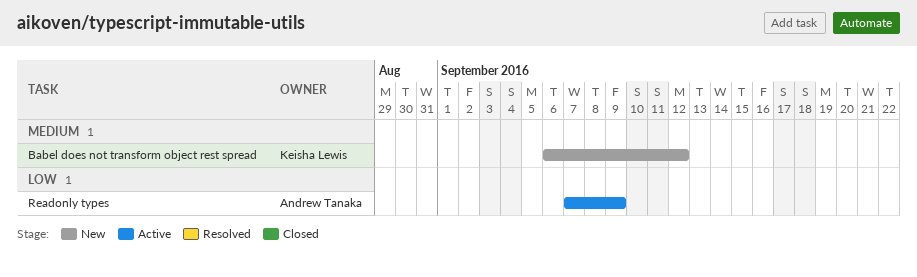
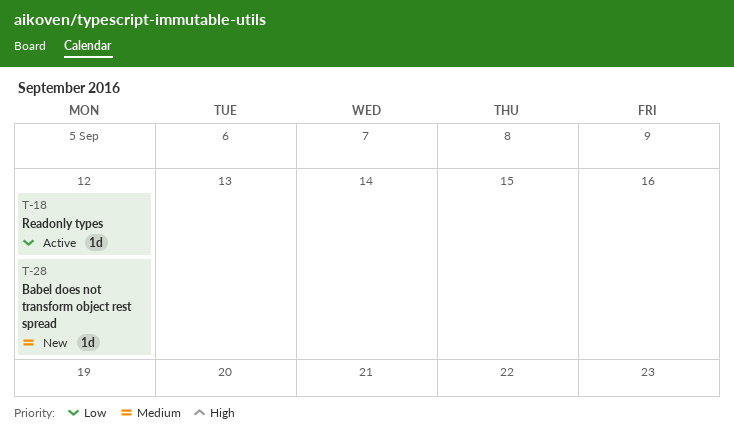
Readonly types, due: Sep 9 -> Sep 12

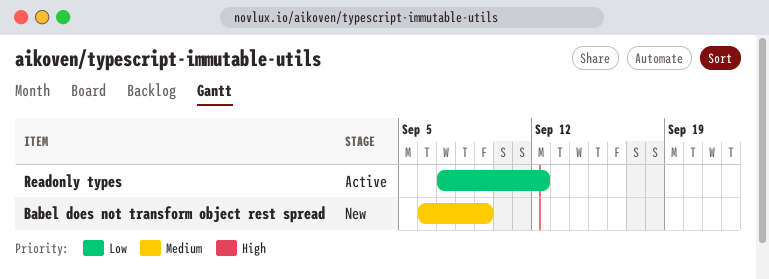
Babel does not transform object rest spread, due: Sep 12 -> Sep 9

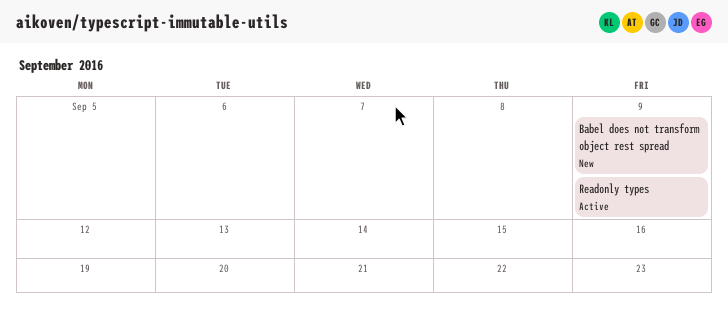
Readonly types, due: Sep 12 -> Sep 9

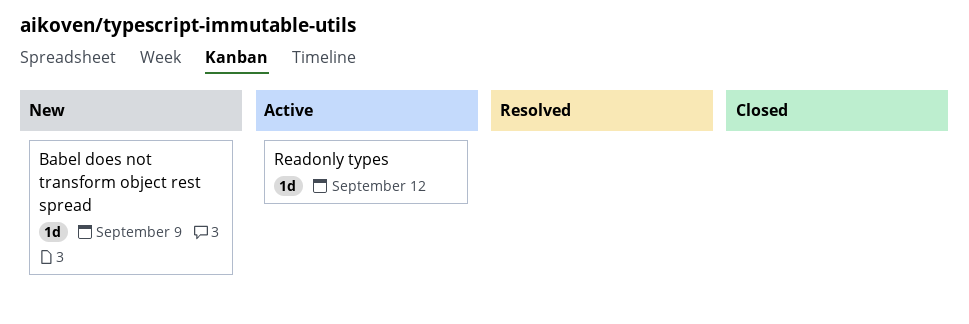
Readonly types, due: Sep 9 -> Sep 12

